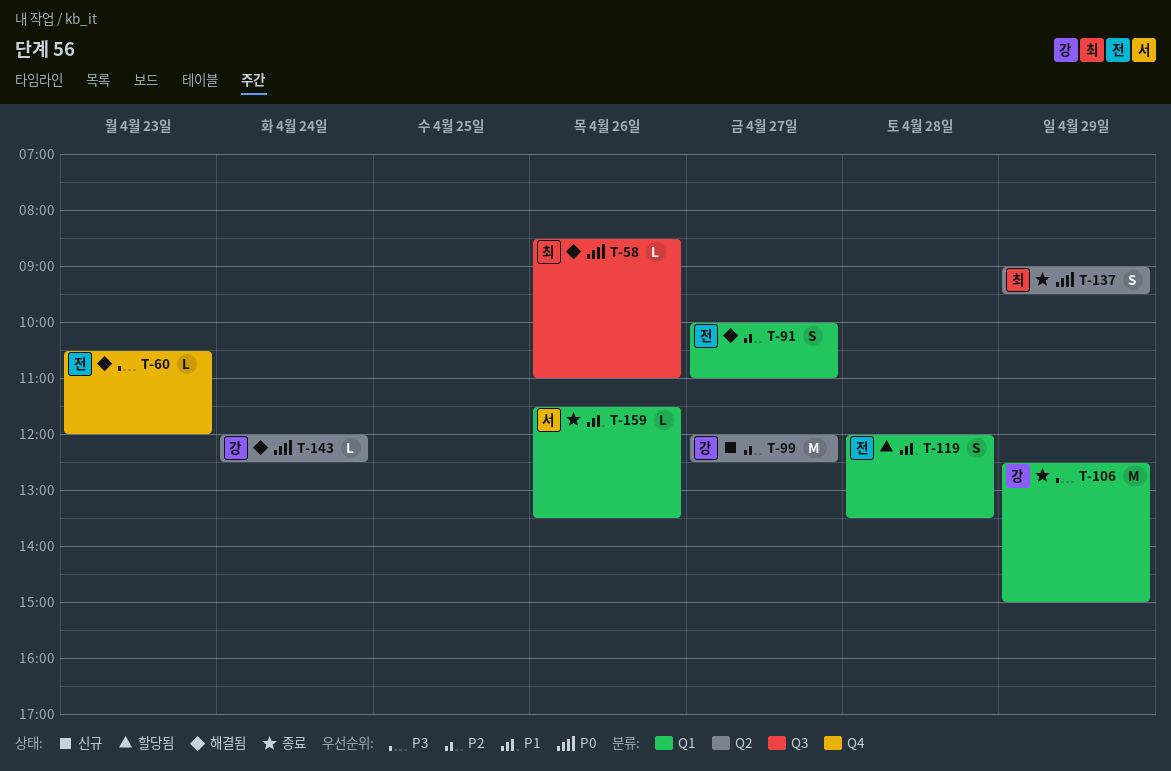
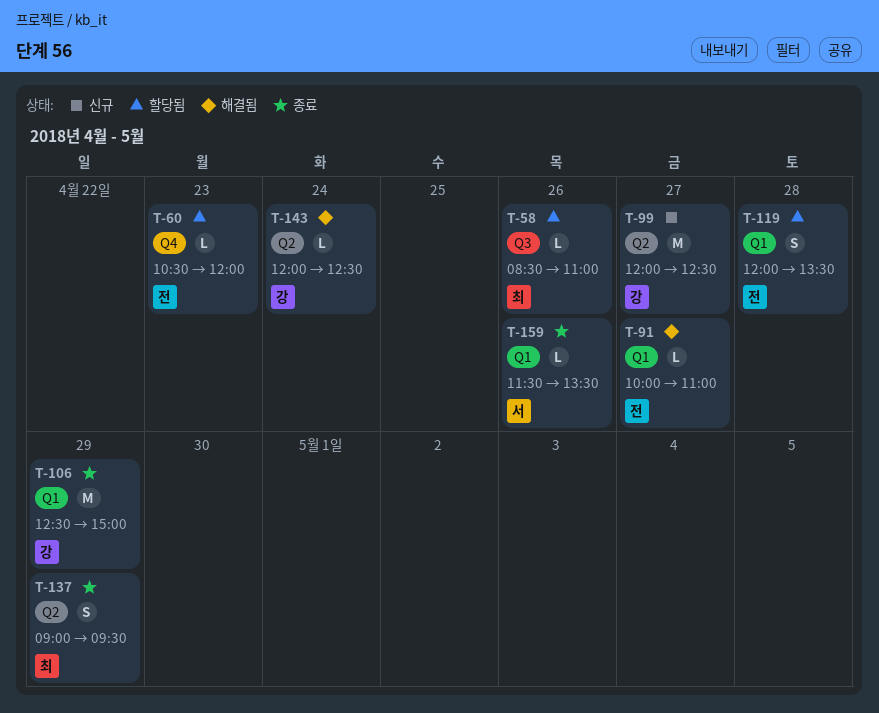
T-58, status: 해결됨 -> 할당됨
T-60, status: 해결됨 -> 할당됨
T-91, estimate: S -> L

